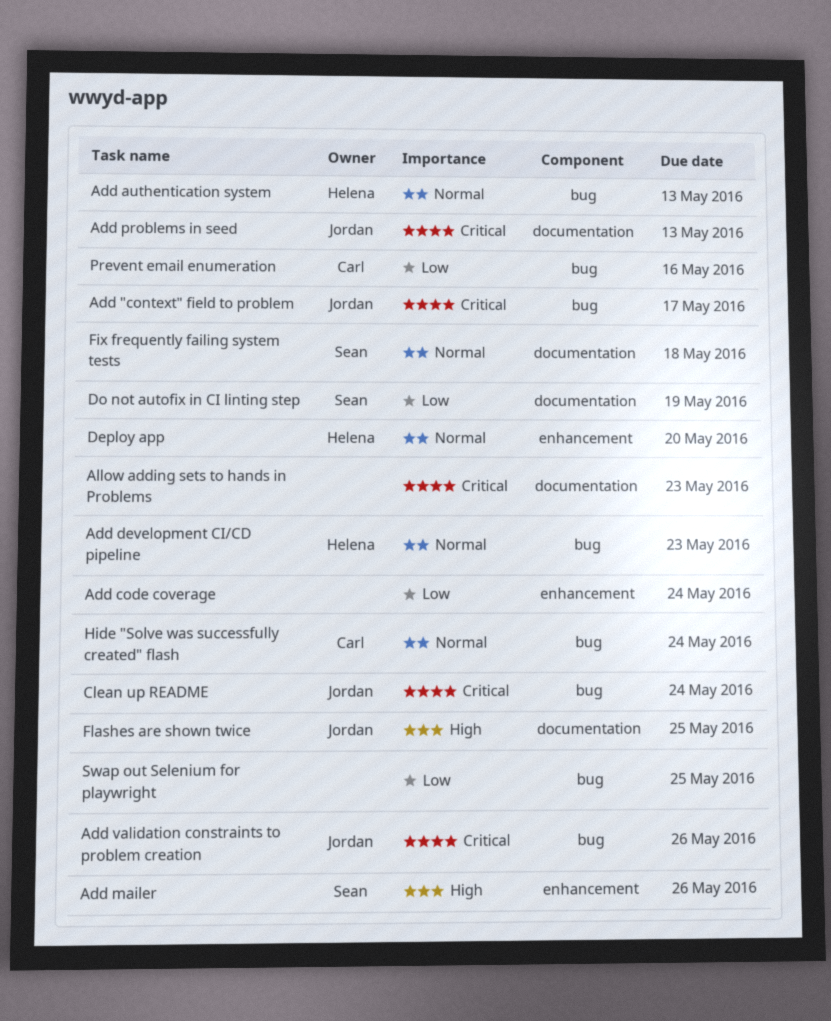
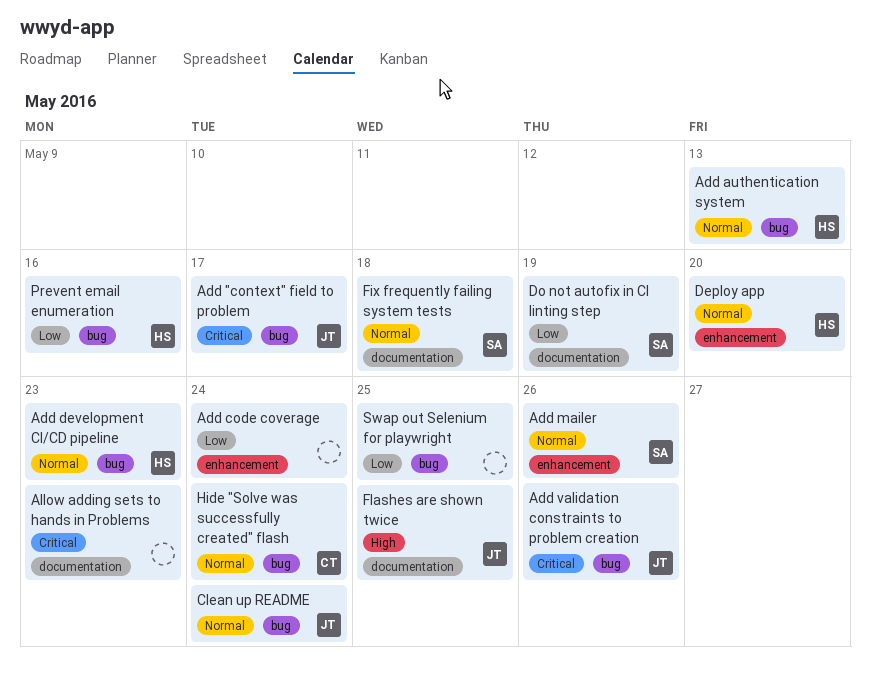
Add mailer, priority: High -> Normal
Add problems in seed: present -> none
Clean up README, priority: Critical -> Normal
Prevent email enumeration, owner: Carl -> Helena

